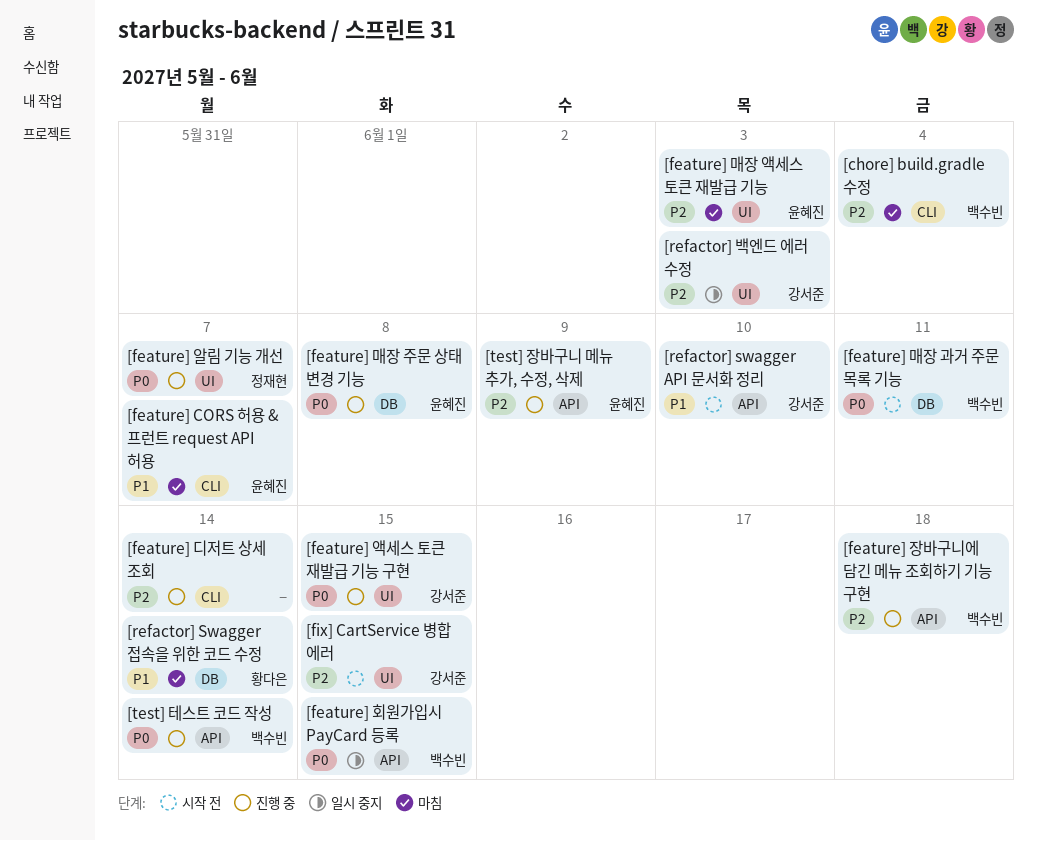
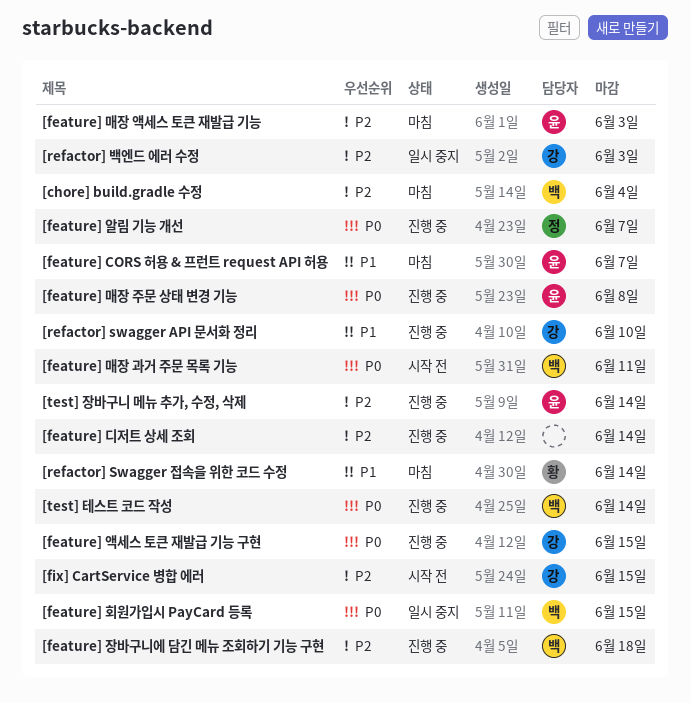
[refactor] swagger API 문서화 정리, status: 시작 전 -> 진행 중
[test] 장바구니 메뉴 추가, 수정, 삭제, due: Jun 9 -> Jun 14

